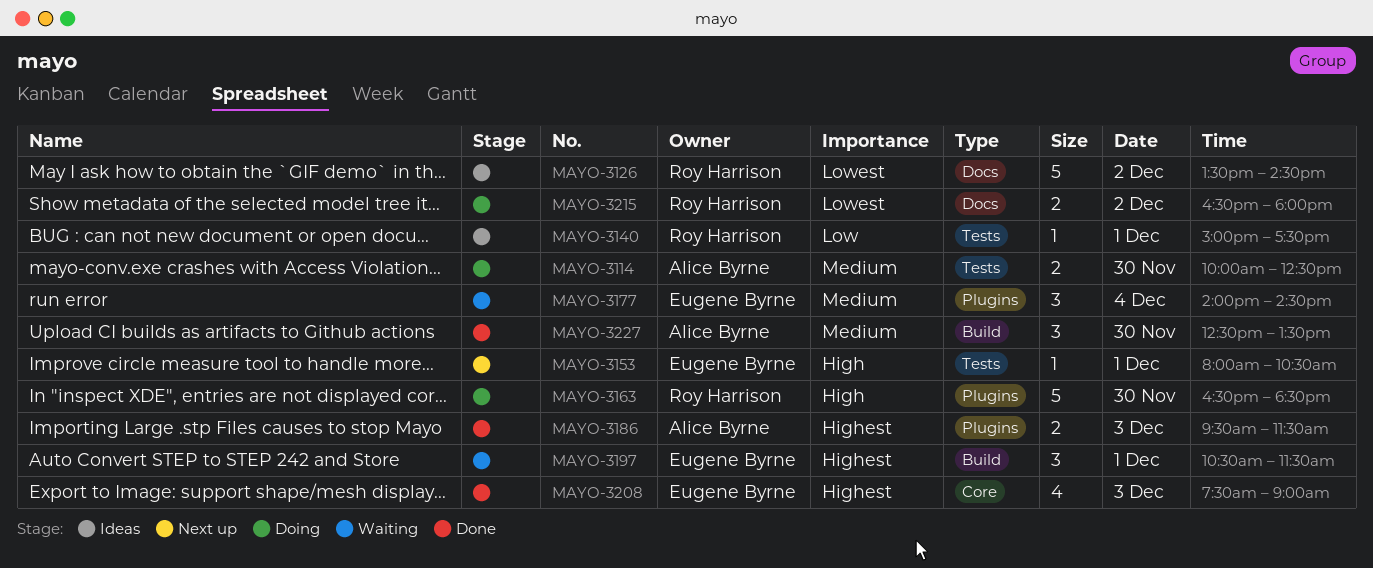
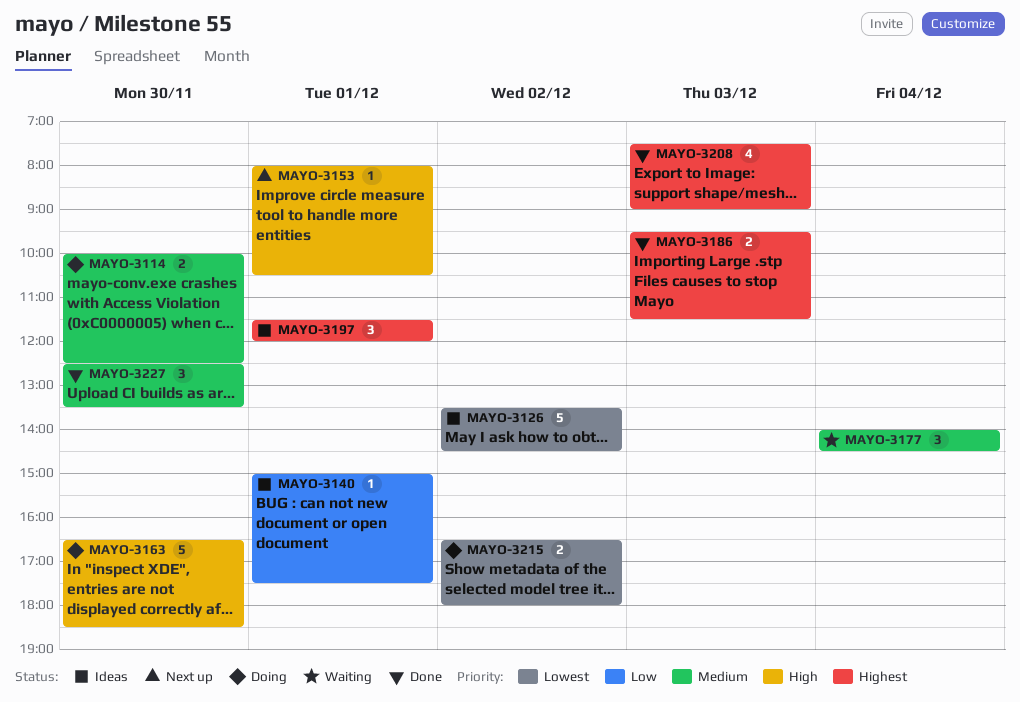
MAYO-3197, status: Waiting -> Ideas
MAYO-3197, begins: 10:30 -> 11:30
MAYO-3197, ends: 11:30 -> 12:00

